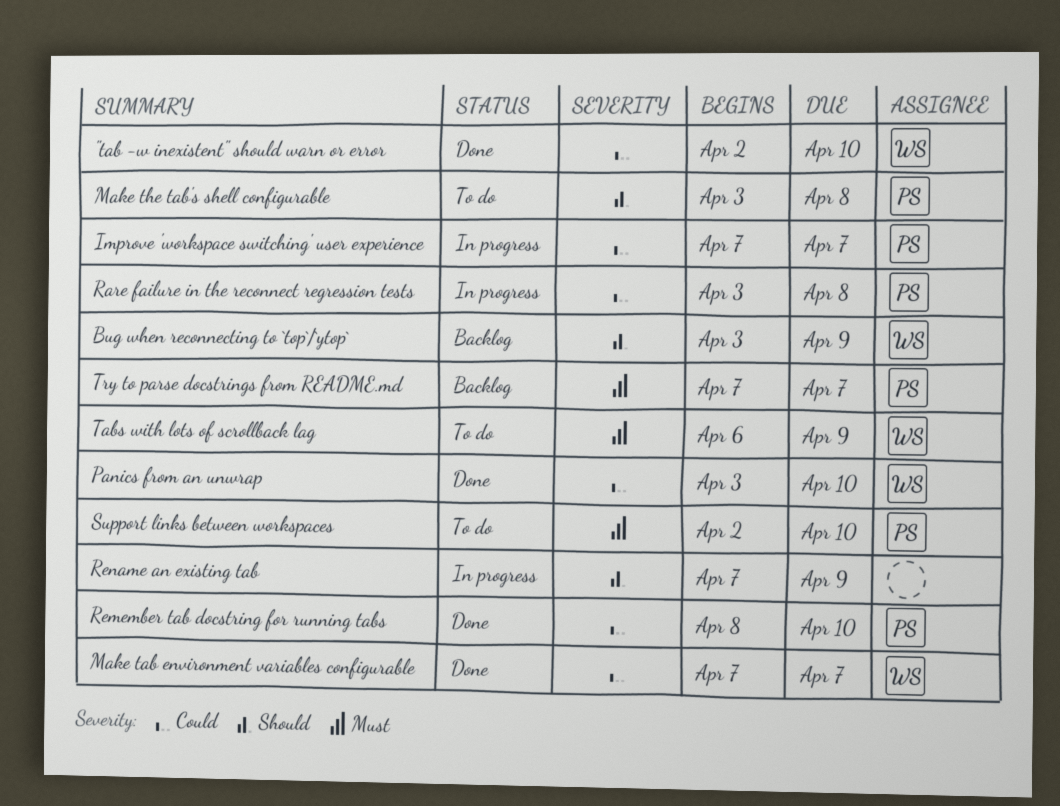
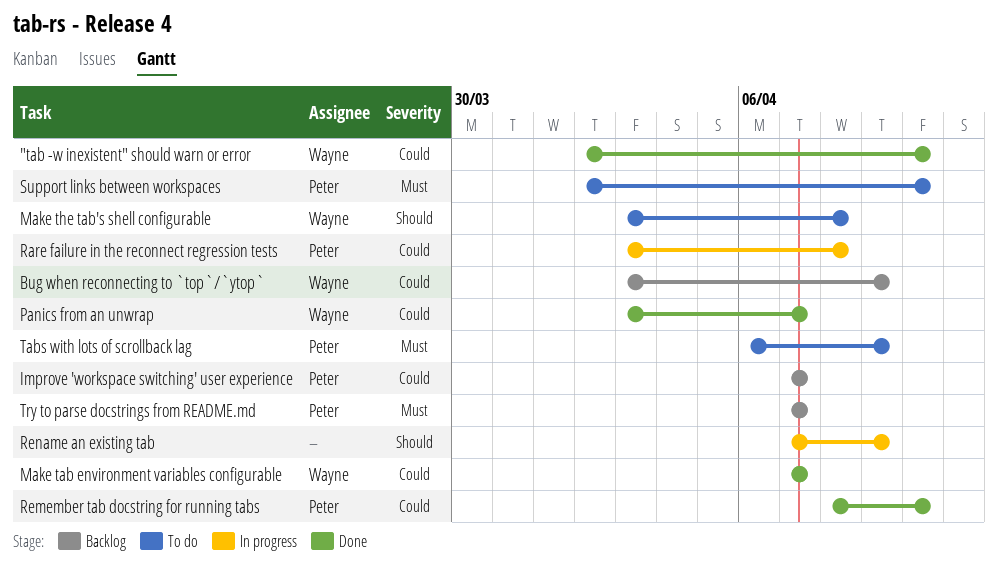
Bug when reconnecting to `top`/`ytop`, priority: Should -> Could
Improve 'workspace switching' user experience, status: In progress -> Backlog
Make the tab's shell configurable, owner: Peter -> Wayne
Panics from an unwrap, due: Apr 10 -> Apr 7
Tabs with lots of scrollback lag, owner: Wayne -> Peter

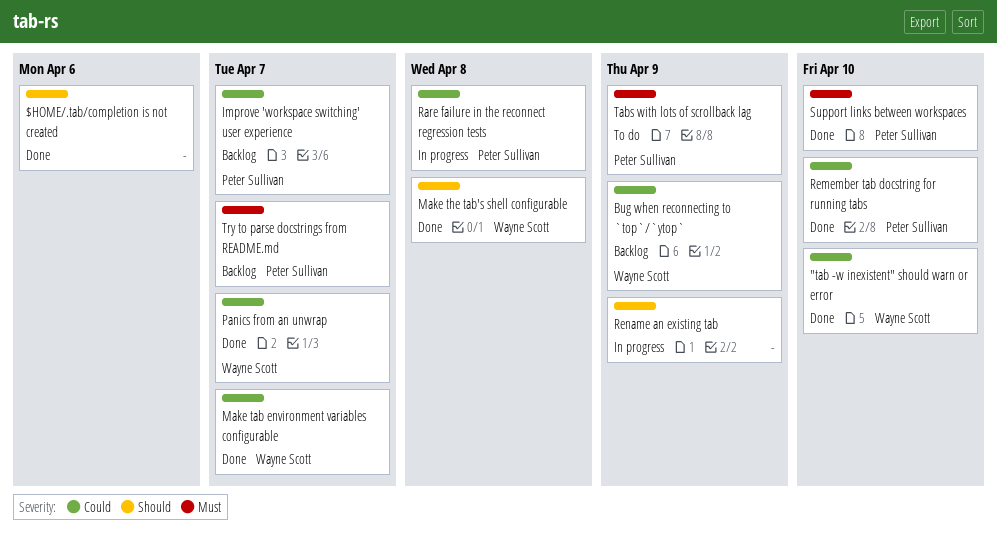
$HOME/.tab/completion is not created: none -> present
Make the tab's shell configurable, status: To do -> Done
Support links between workspaces, status: To do -> Done

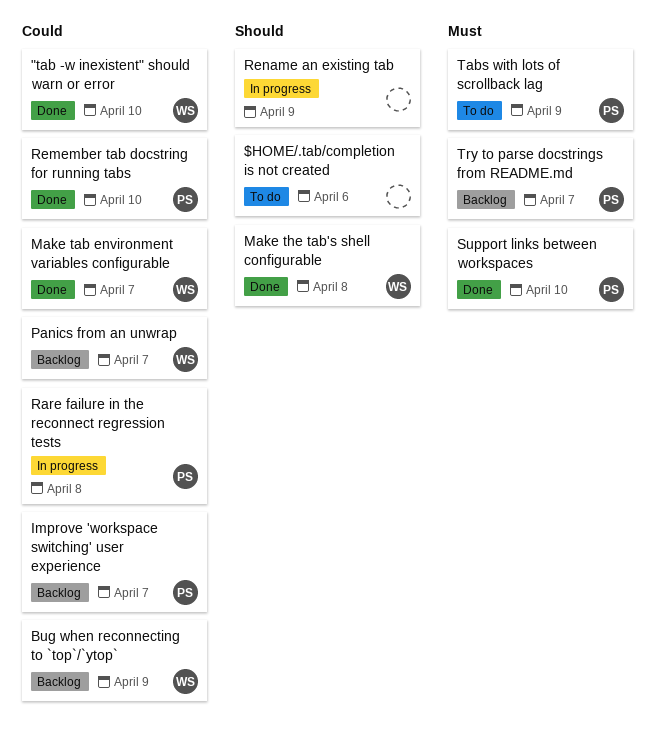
$HOME/.tab/completion is not created, status: Done -> To do
Panics from an unwrap, status: Done -> Backlog

